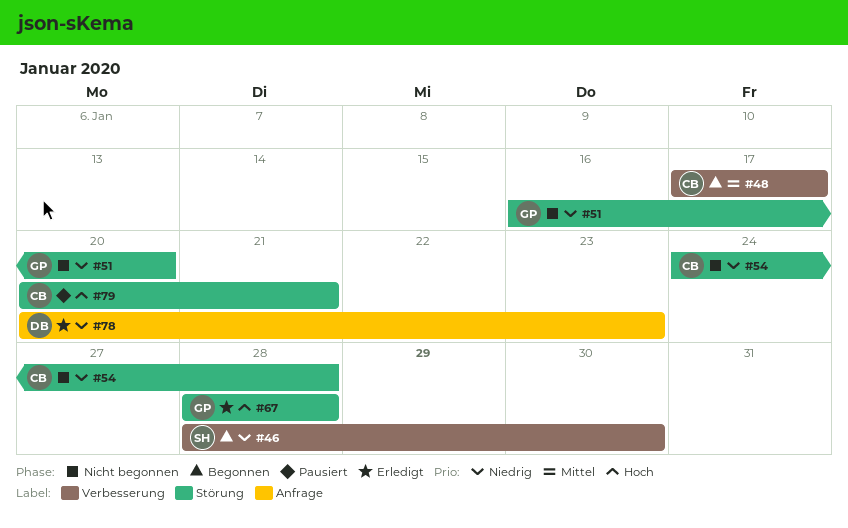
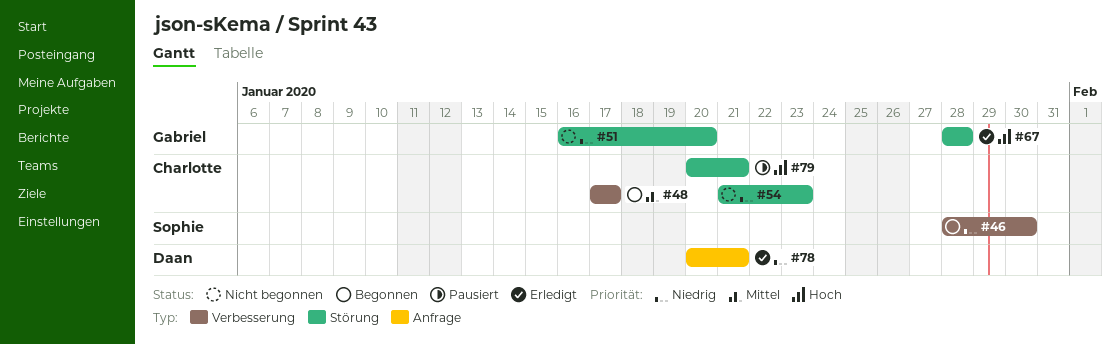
#54, start: Jan 24 -> Jan 21
#54, due: Jan 28 -> Jan 23
#78, due: Jan 23 -> Jan 21

